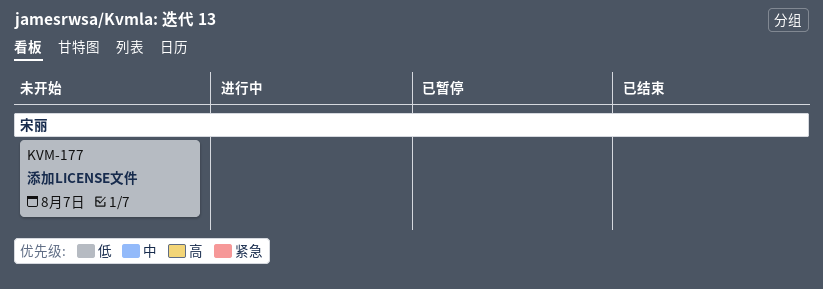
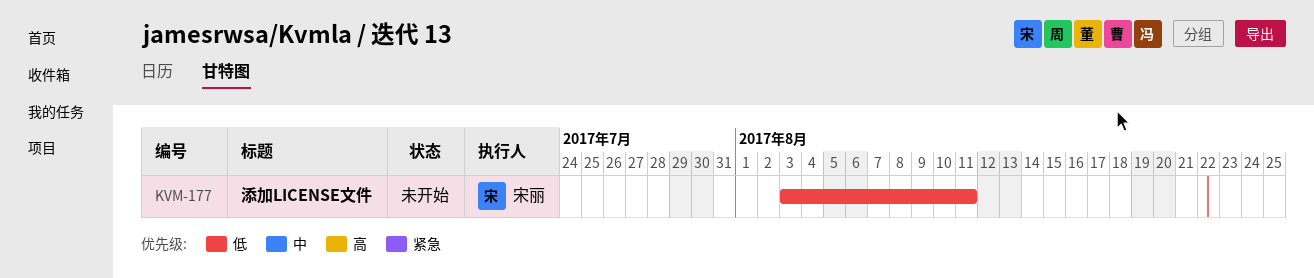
KVM-177, due: Aug 7 -> Aug 11

